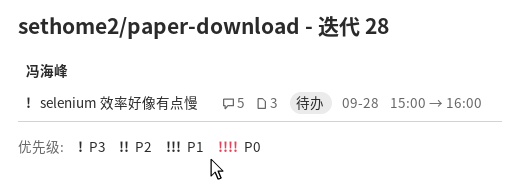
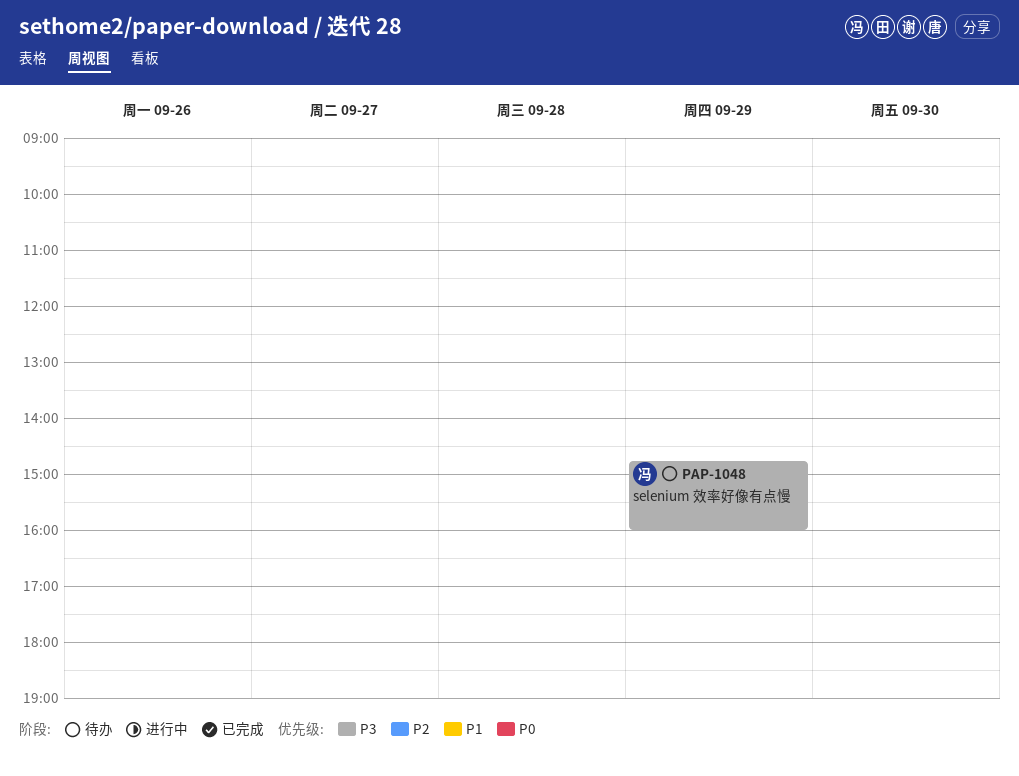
selenium 效率好像有点慢, day: Sep 28 -> Sep 29
selenium 效率好像有点慢, begins: 15:00 -> 14:45

